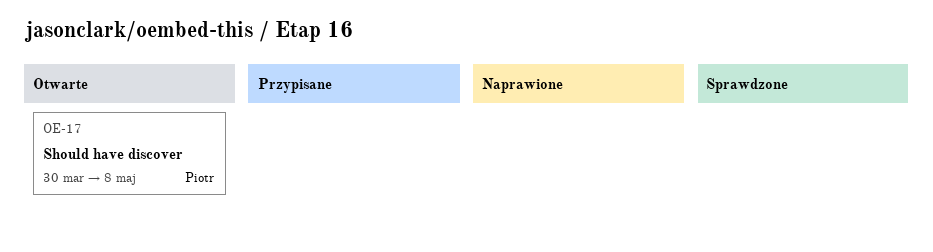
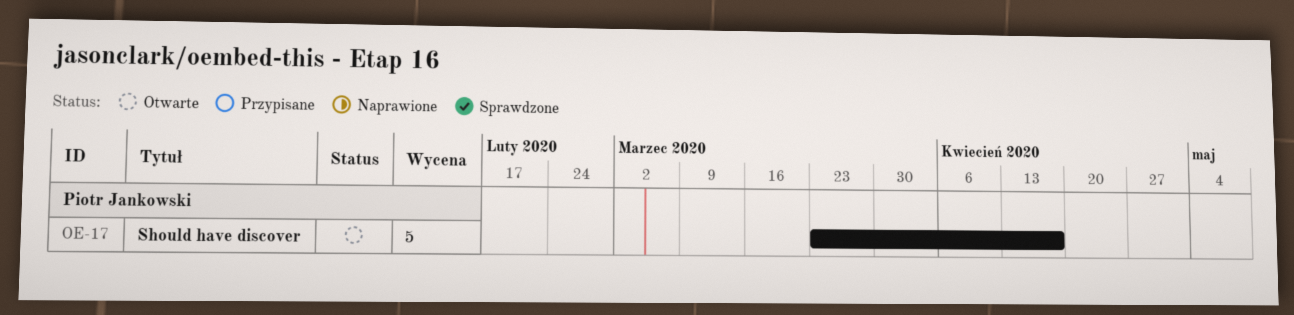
OE-17, start: Mar 30 -> Mar 23
OE-17, due: May 8 -> Apr 17

